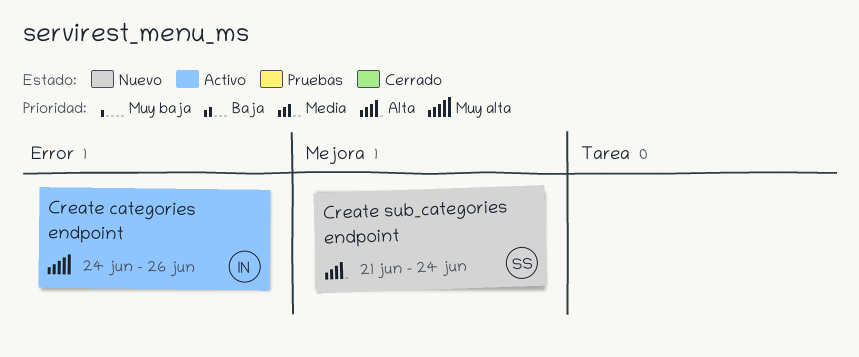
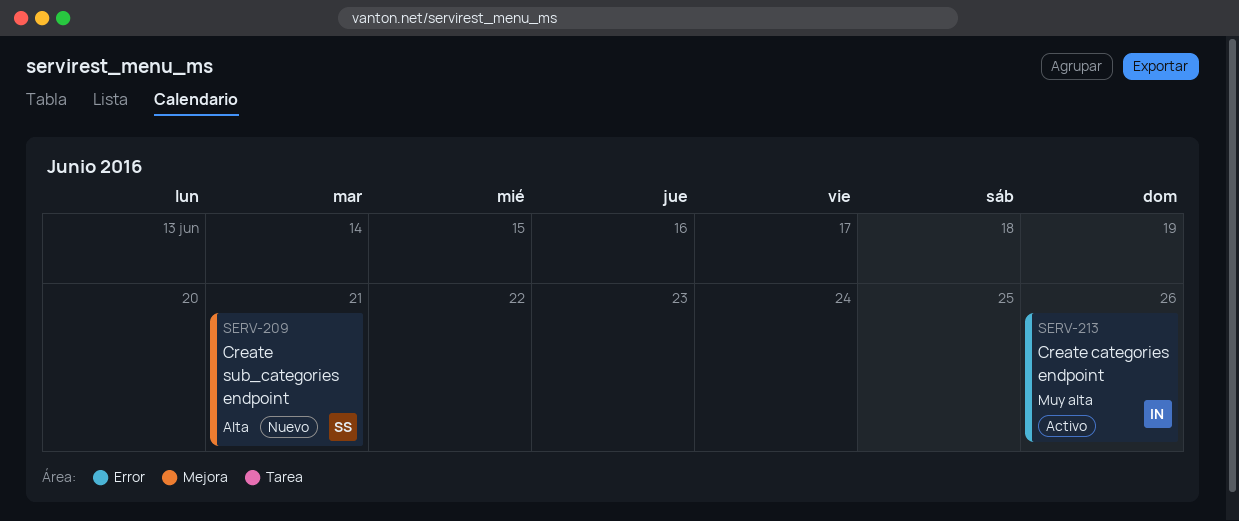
Create sub_categories endpoint, due: Jun 24 -> Jun 21

